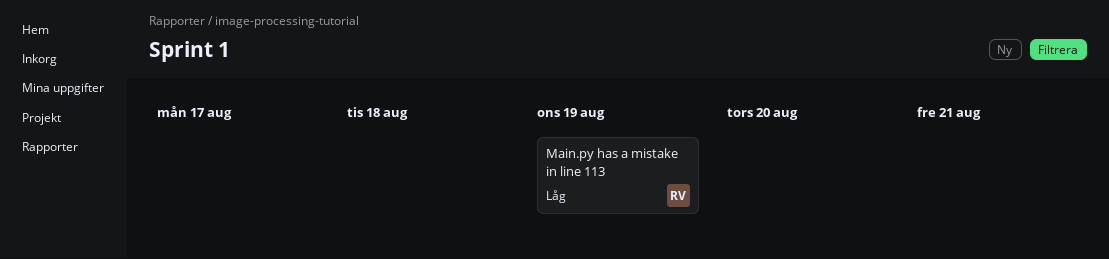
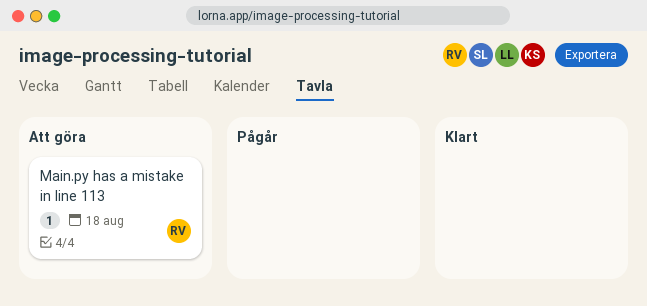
Main.py has a mistake in line 113, due: Aug 19 -> Aug 18

